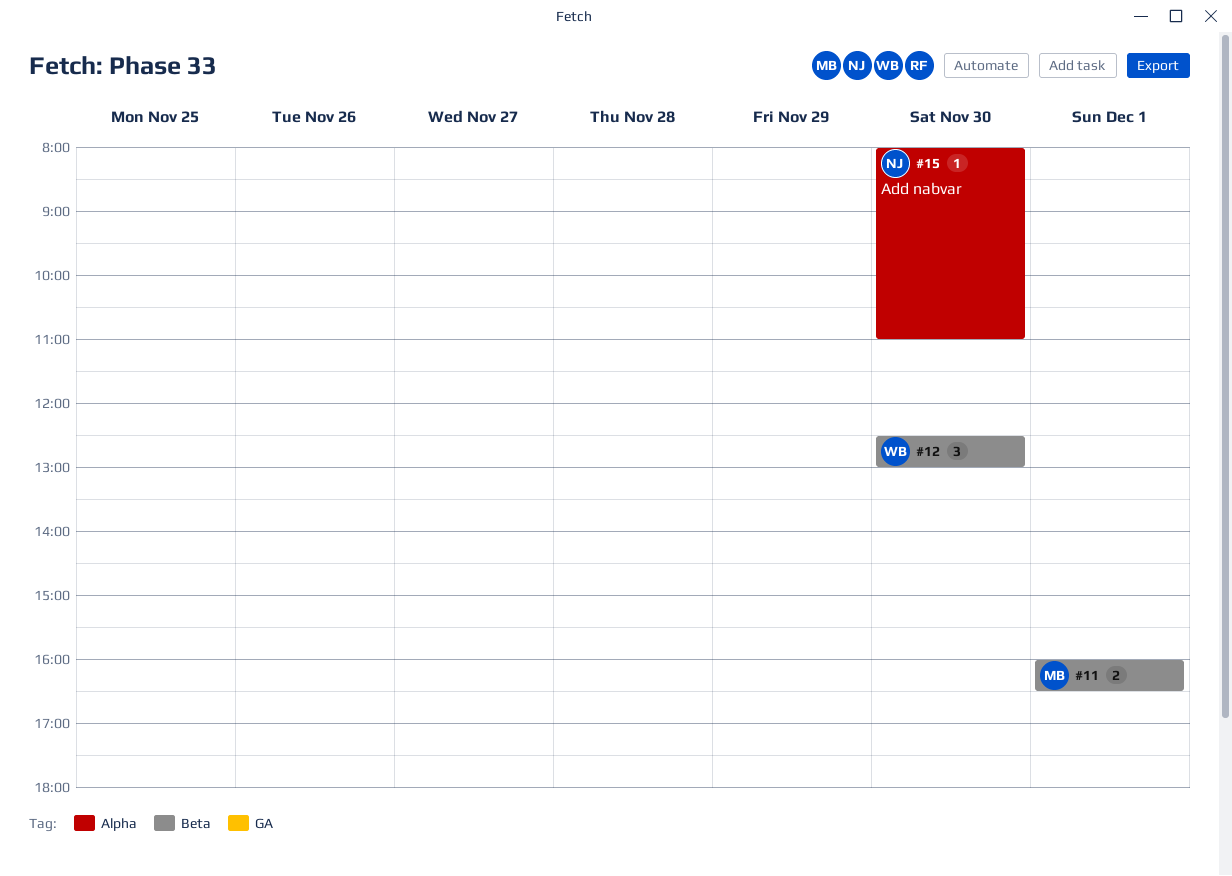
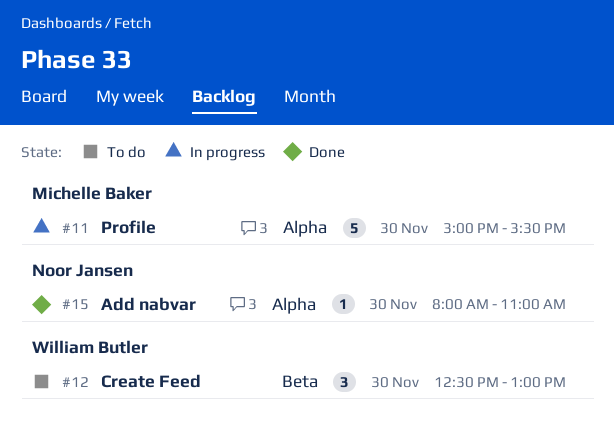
#11, label: Beta -> Alpha
#11, estimate: 2 -> 5
#11, day: Dec 1 -> Nov 30
#11, begins: 16:00 -> 15:00
#11, ends: 16:30 -> 15:30

